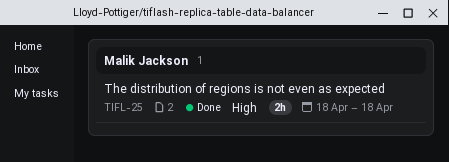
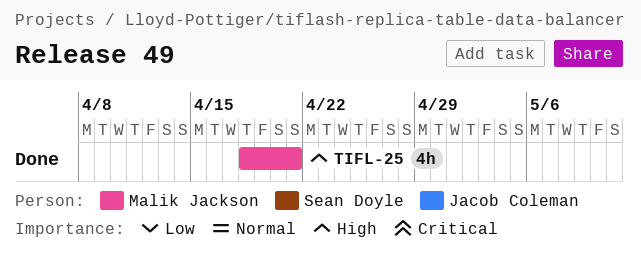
TIFL-25, estimate: 2h -> 4h
TIFL-25, due: Apr 18 -> Apr 21

